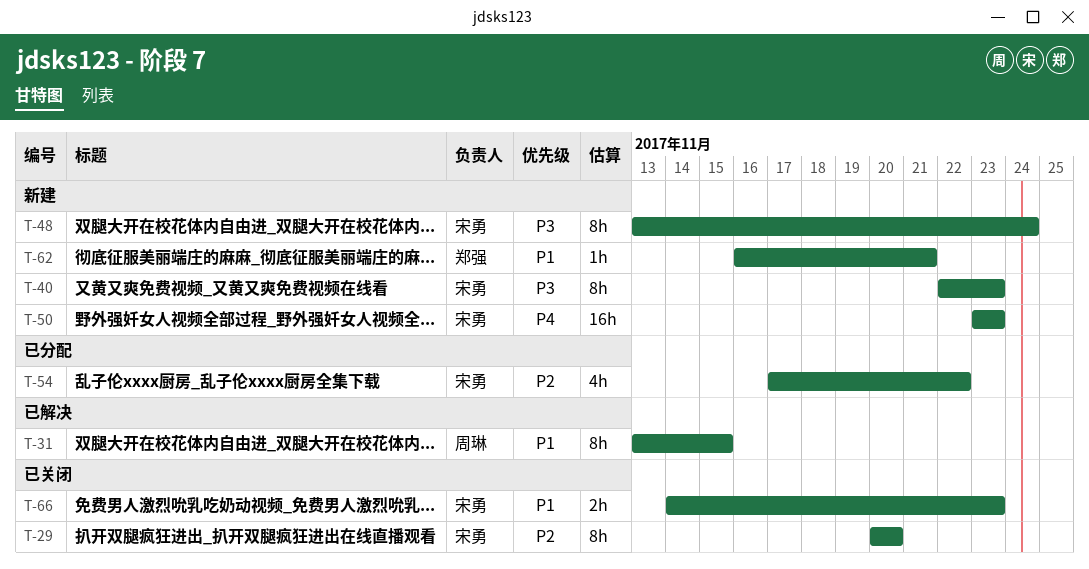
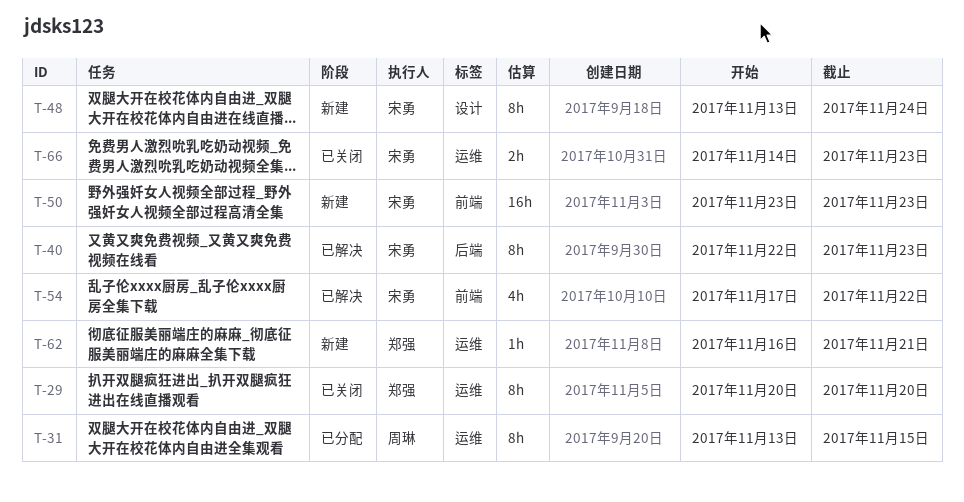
T-29, owner: 宋勇 -> 郑强
T-31, status: 已解决 -> 已分配
T-40, status: 新建 -> 已解决
T-54, status: 已分配 -> 已解决

